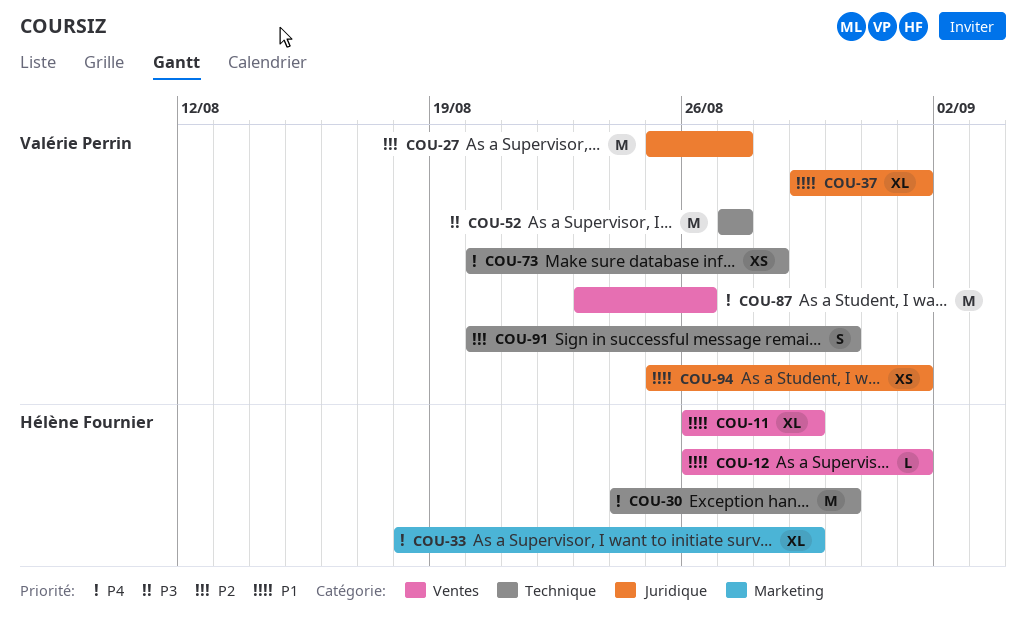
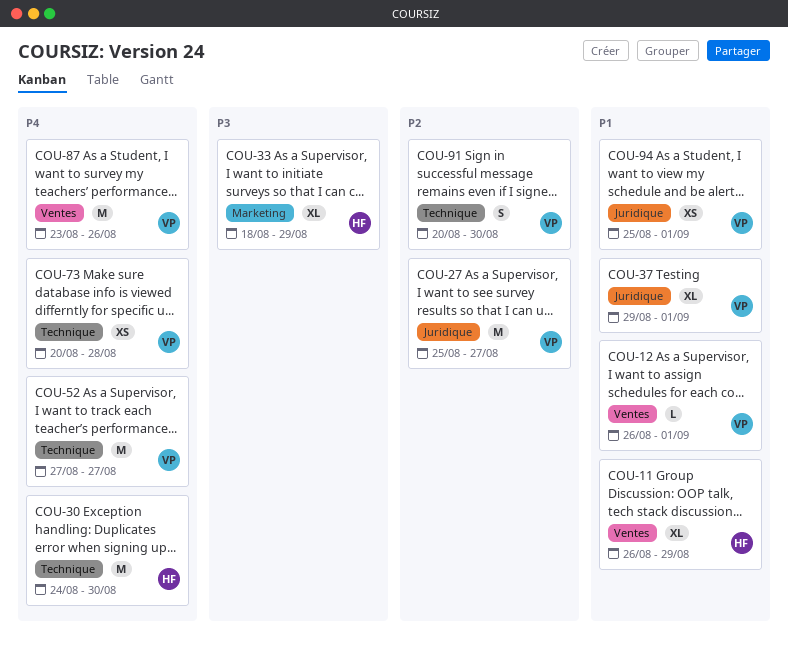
COU-12, owner: Hélène Fournier -> Valérie Perrin
COU-33, priority: P4 -> P3
COU-52, priority: P3 -> P4

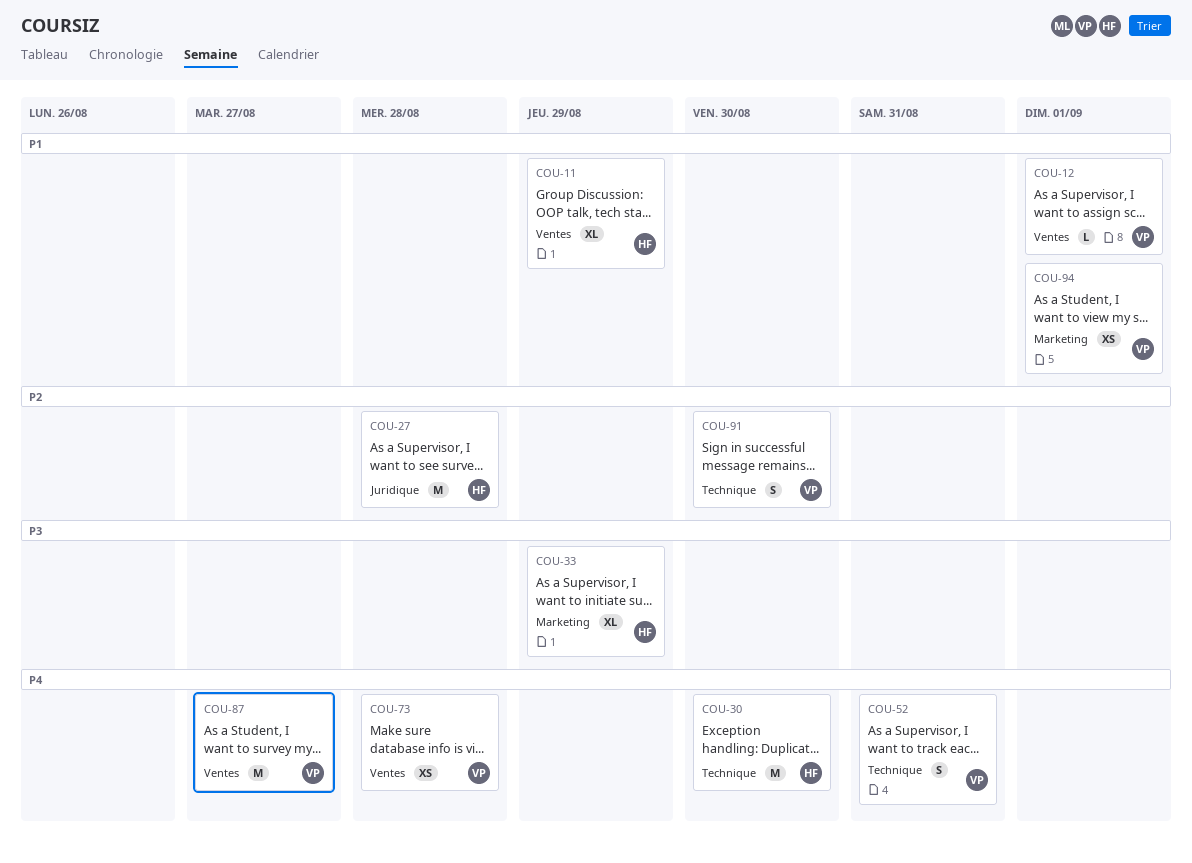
COU-27, owner: VP -> HF
COU-27, due: Aug 27 -> Aug 28
COU-37: present -> none
COU-52, estimate: M -> S
COU-52, due: Aug 27 -> Aug 31
COU-73, label: Technique -> Ventes
COU-87, due: Aug 26 -> Aug 27
COU-94, label: Juridique -> Marketing

